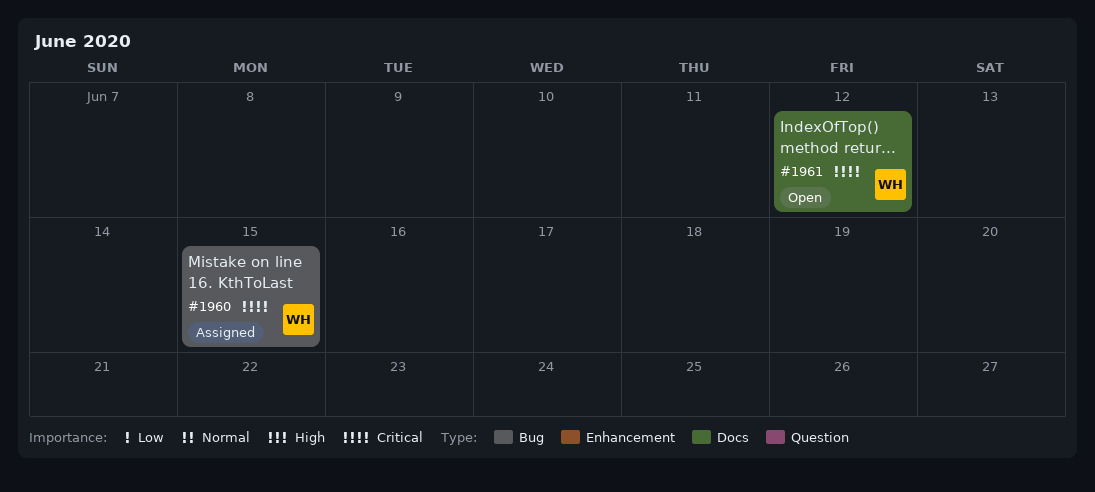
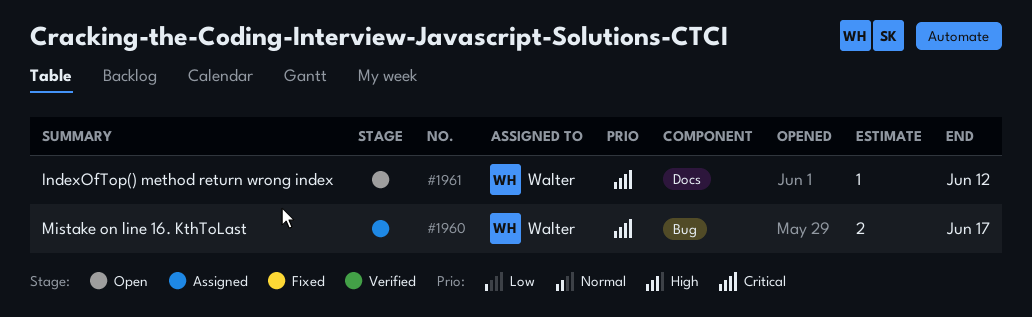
#1960, due: Jun 15 -> Jun 17

